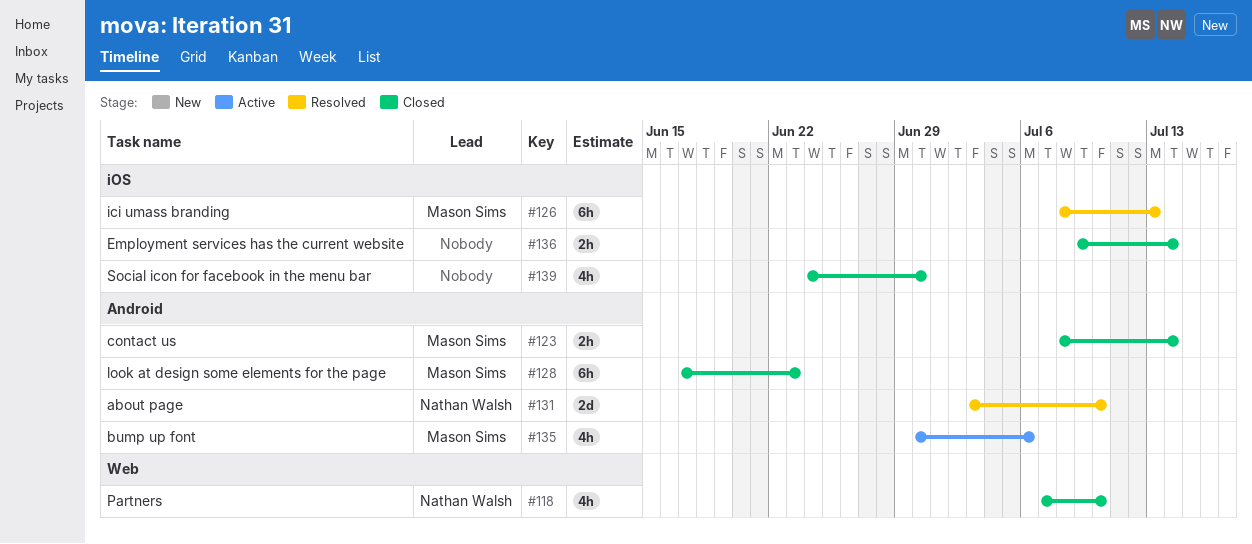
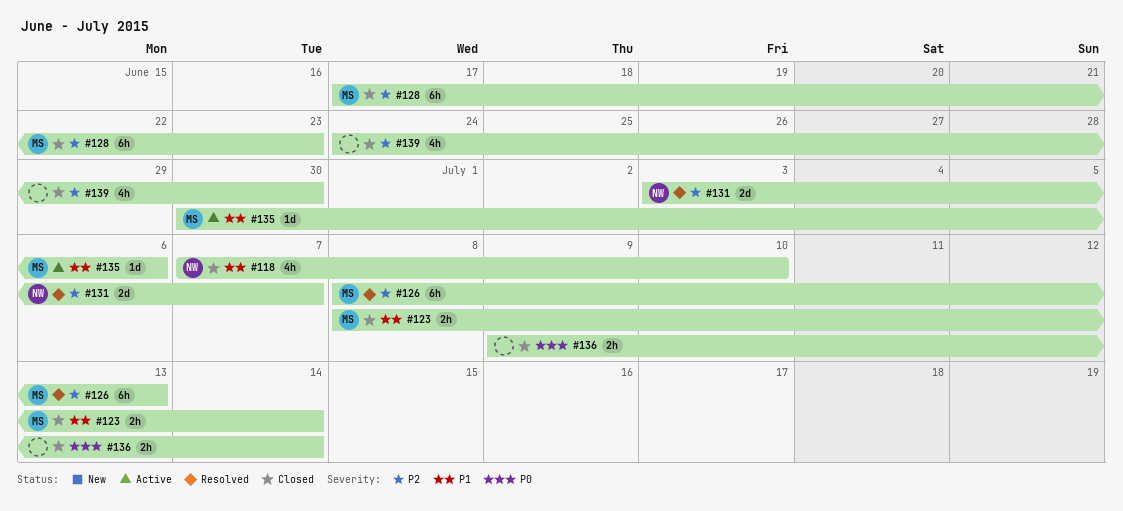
#131, due: Jul 10 -> Jul 7
#135, estimate: 4h -> 1d

